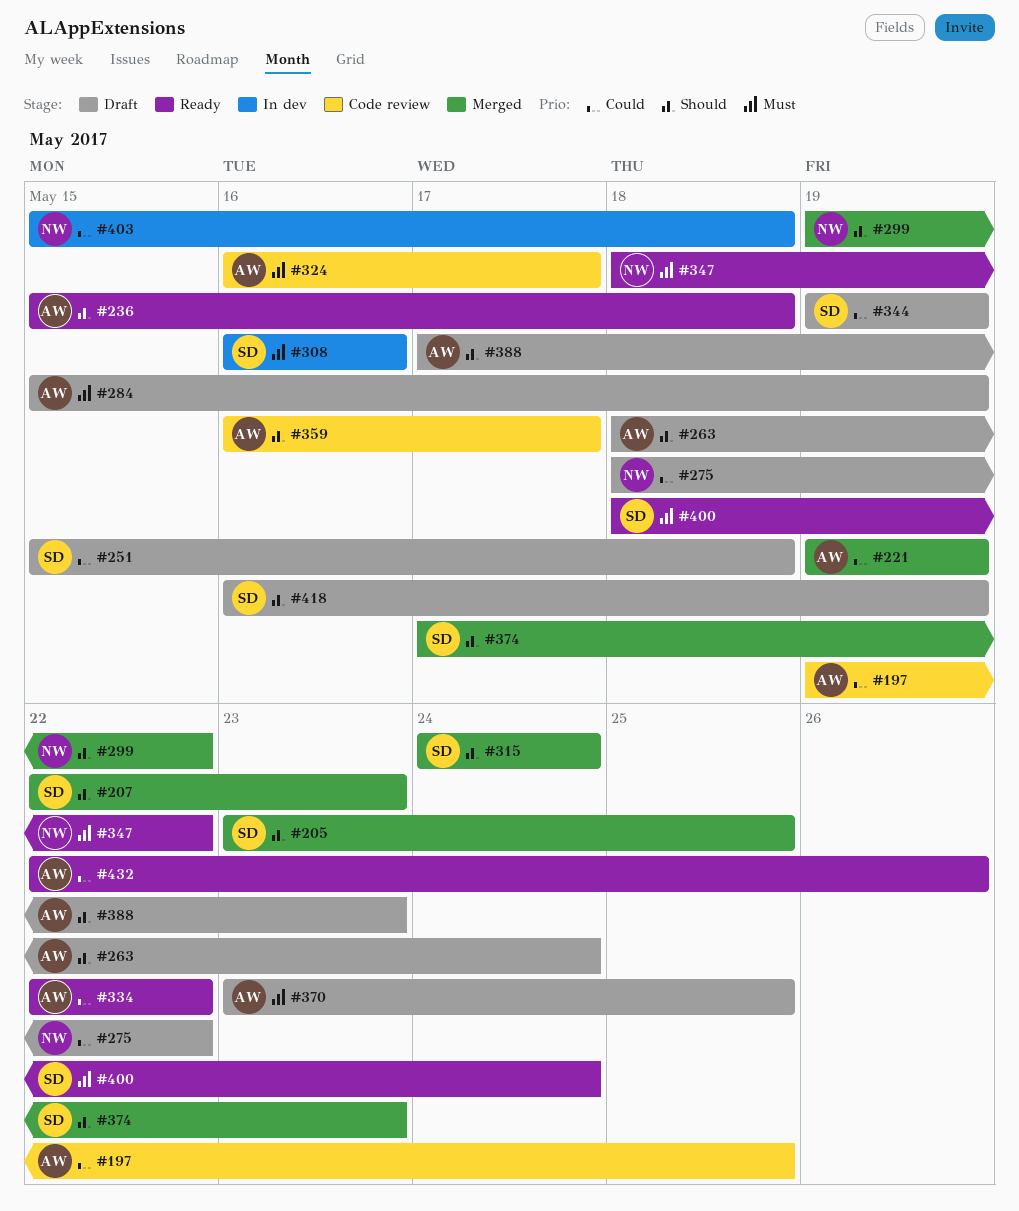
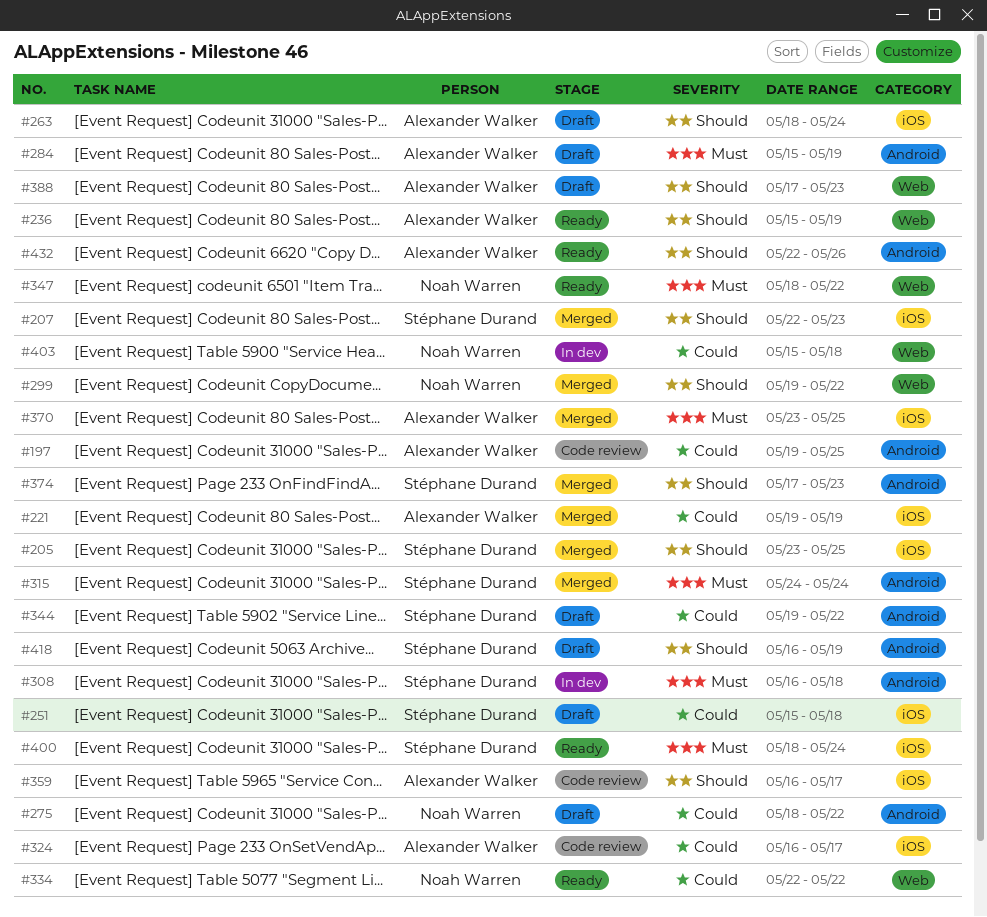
#236, due: May 18 -> May 19
#308, due: May 16 -> May 18
#315, priority: Should -> Must
#324, priority: Must -> Could
#334, owner: Alexander Walker -> Noah Warren
#344, due: May 19 -> May 22
#370, status: Draft -> Merged
#432, priority: Could -> Should

